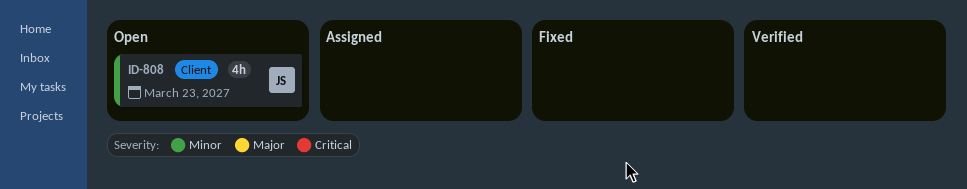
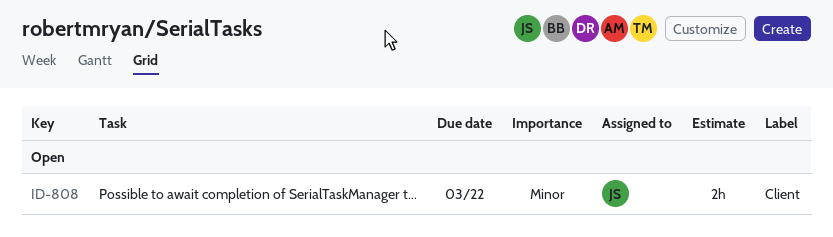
ID-808, estimate: 4h -> 2h
ID-808, due: Mar 23 -> Mar 22

